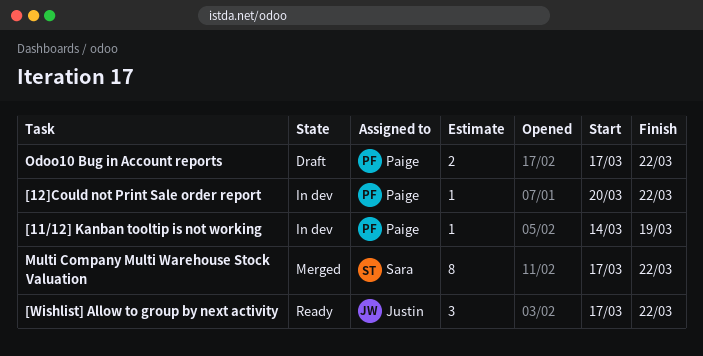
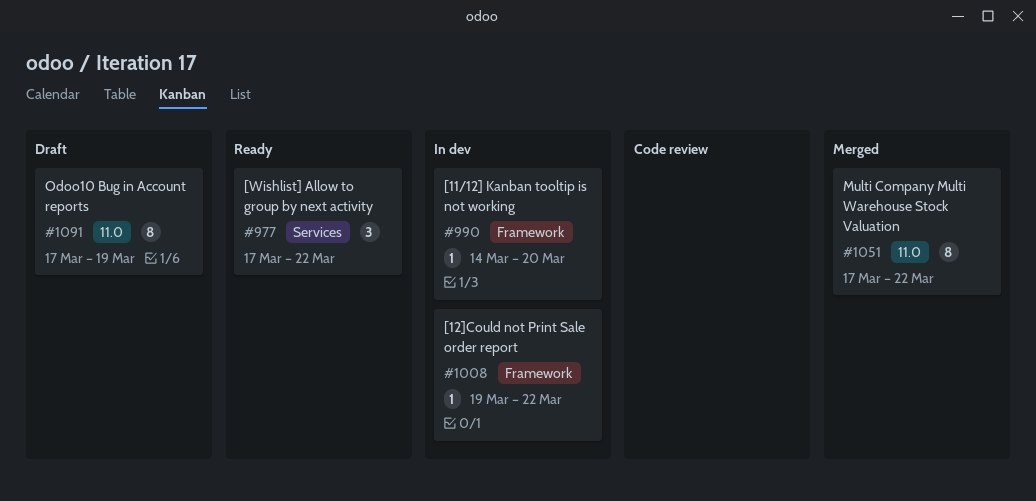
[11/12] Kanban tooltip is not working, due: Mar 19 -> Mar 20
[12]Could not Print Sale order report, start: Mar 20 -> Mar 19
Odoo10 Bug in Account reports, estimate: 2 -> 8
Odoo10 Bug in Account reports, due: Mar 22 -> Mar 19

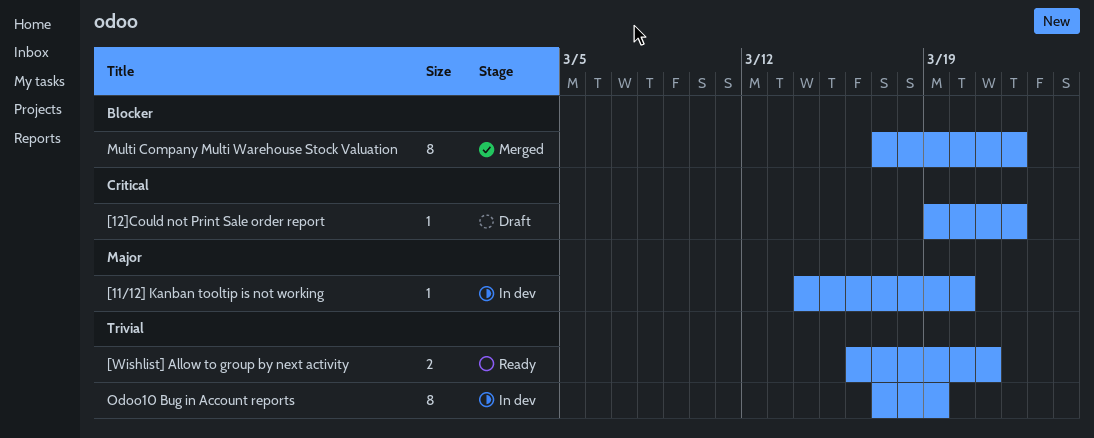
[12]Could not Print Sale order report, status: In dev -> Draft
[Wishlist] Allow to group by next activity, estimate: 3 -> 2
[Wishlist] Allow to group by next activity, start: Mar 17 -> Mar 16
[Wishlist] Allow to group by next activity, due: Mar 22 -> Mar 21
Odoo10 Bug in Account reports, status: Draft -> In dev

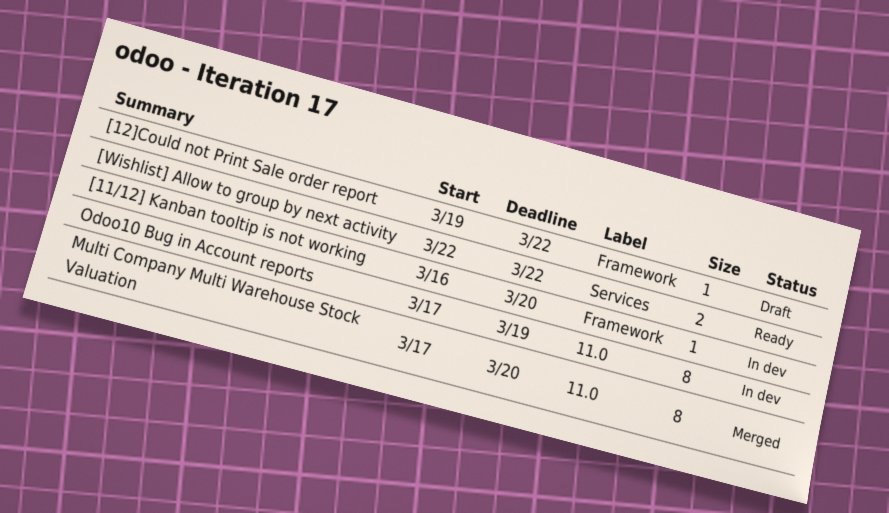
[11/12] Kanban tooltip is not working, start: Mar 14 -> Mar 16
[Wishlist] Allow to group by next activity, start: Mar 16 -> Mar 22
[Wishlist] Allow to group by next activity, due: Mar 21 -> Mar 22
Multi Company Multi Warehouse Stock Valuation, due: Mar 22 -> Mar 20

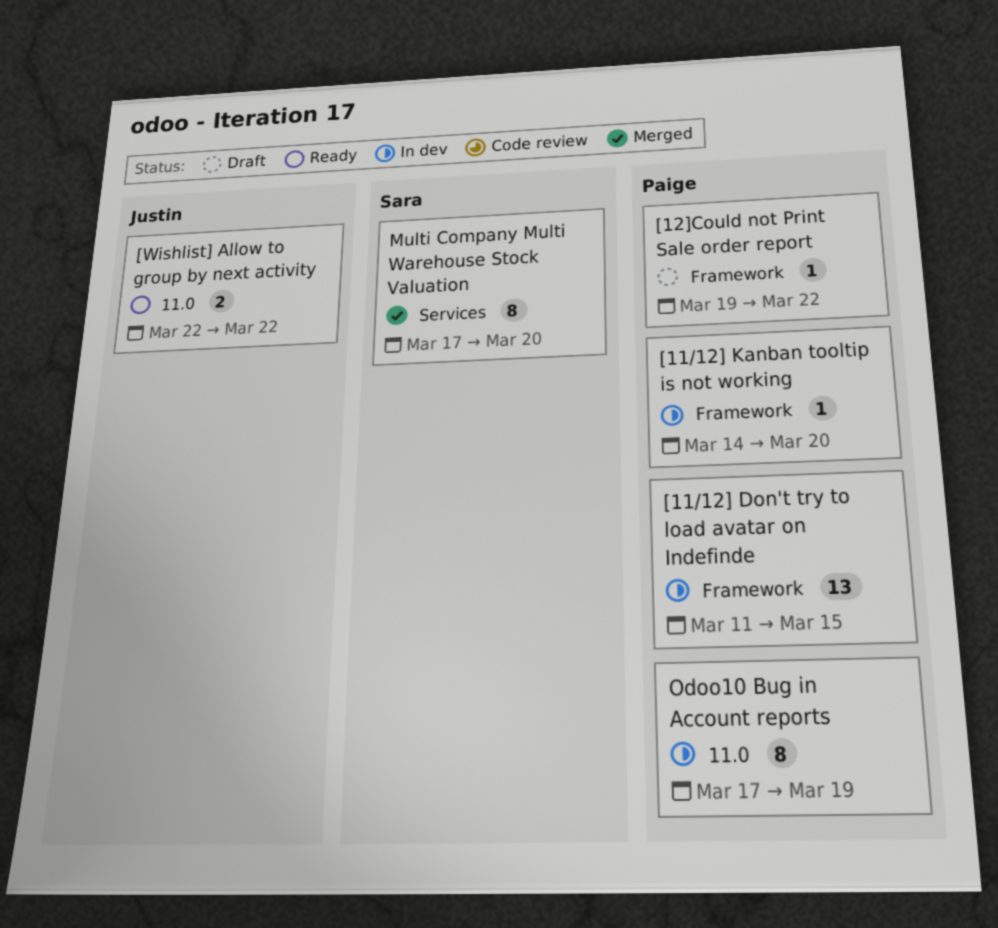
[11/12] Don't try to load avatar on Indefinde: none -> present
[11/12] Kanban tooltip is not working, start: Mar 16 -> Mar 14
[Wishlist] Allow to group by next activity, label: Services -> 11.0
Multi Company Multi Warehouse Stock Valuation, label: 11.0 -> Services

